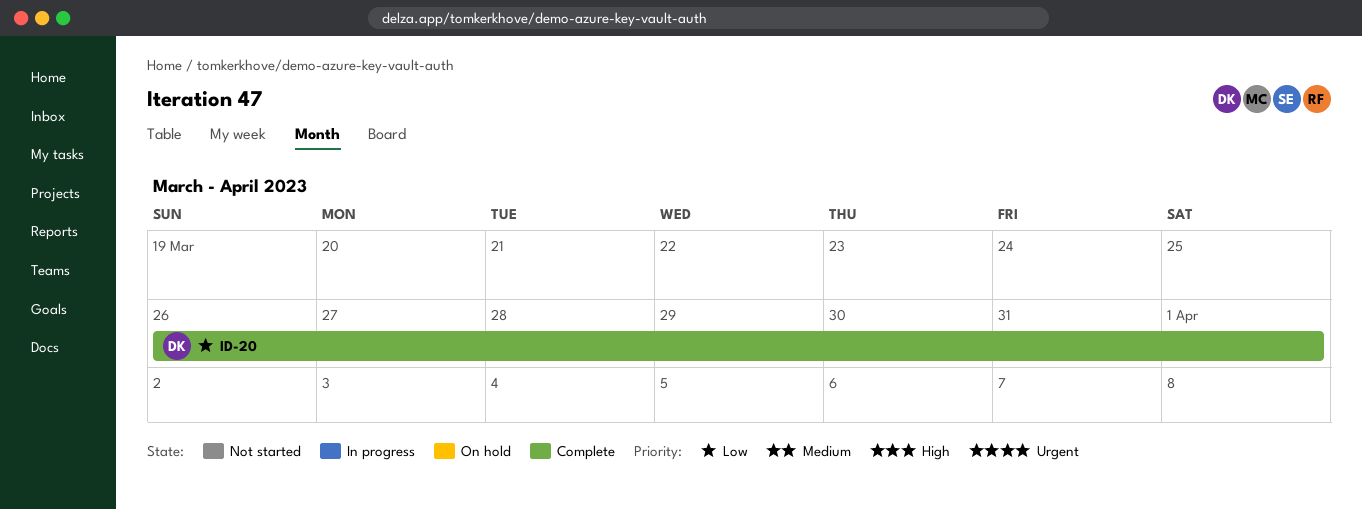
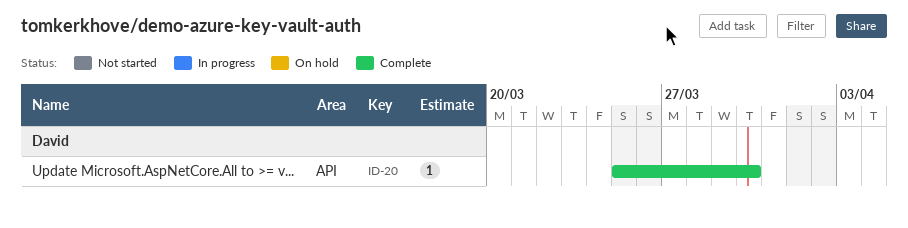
ID-20, start: Mar 26 -> Mar 25
ID-20, due: Apr 1 -> Mar 30

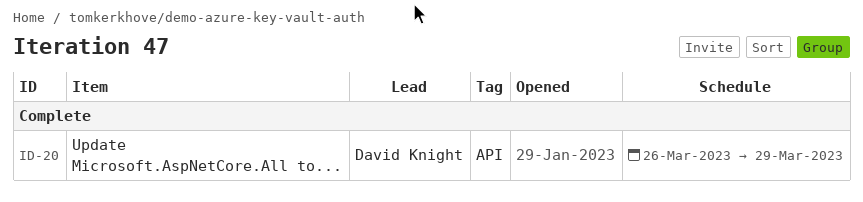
ID-20, start: Mar 25 -> Mar 26
ID-20, due: Mar 30 -> Mar 29

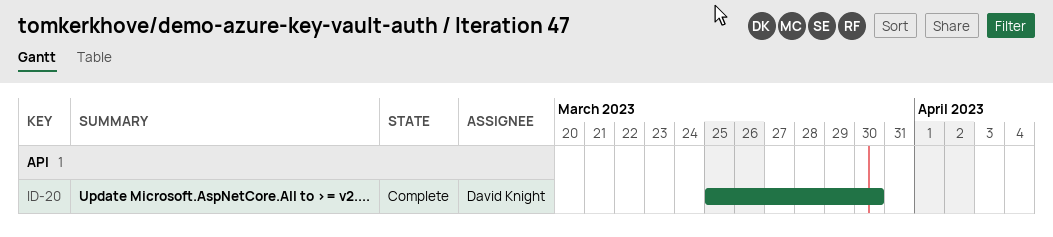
ID-20, start: Mar 26 -> Mar 25
ID-20, due: Mar 29 -> Mar 30

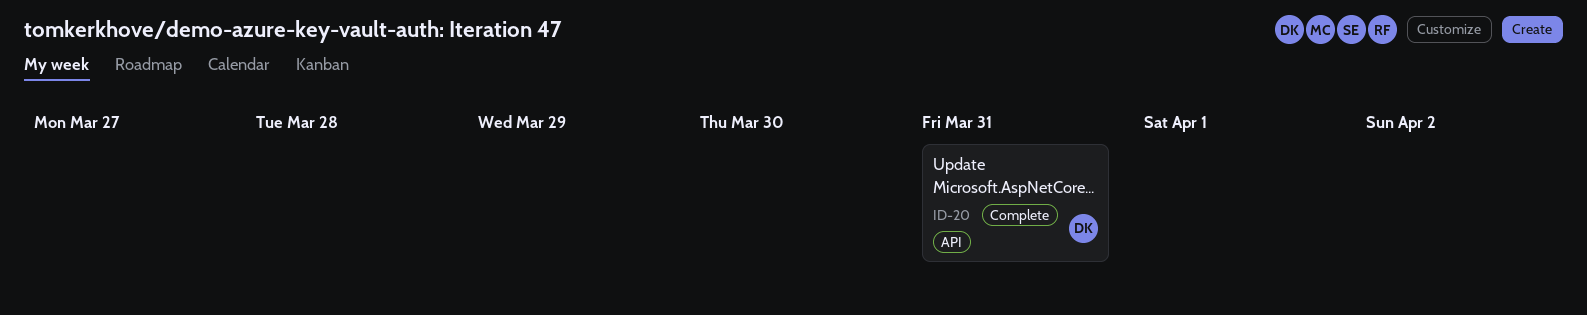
ID-20, due: Mar 30 -> Mar 31

